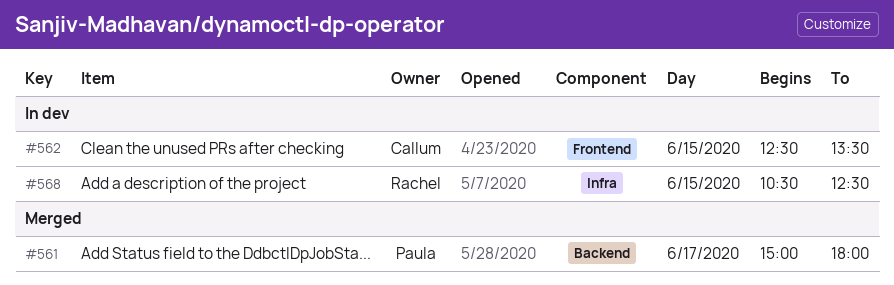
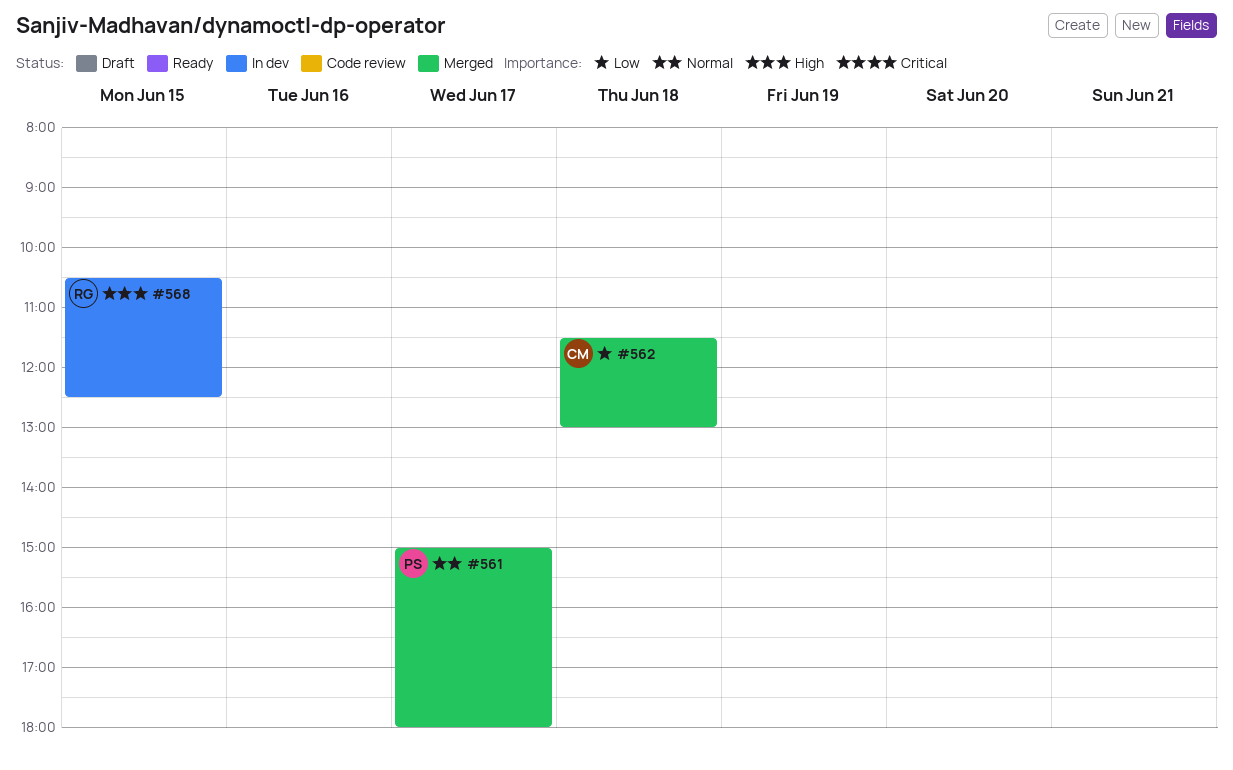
#562, status: In dev -> Merged
#562, day: Jun 15 -> Jun 18
#562, begins: 12:30 -> 11:30
#562, ends: 13:30 -> 13:00

